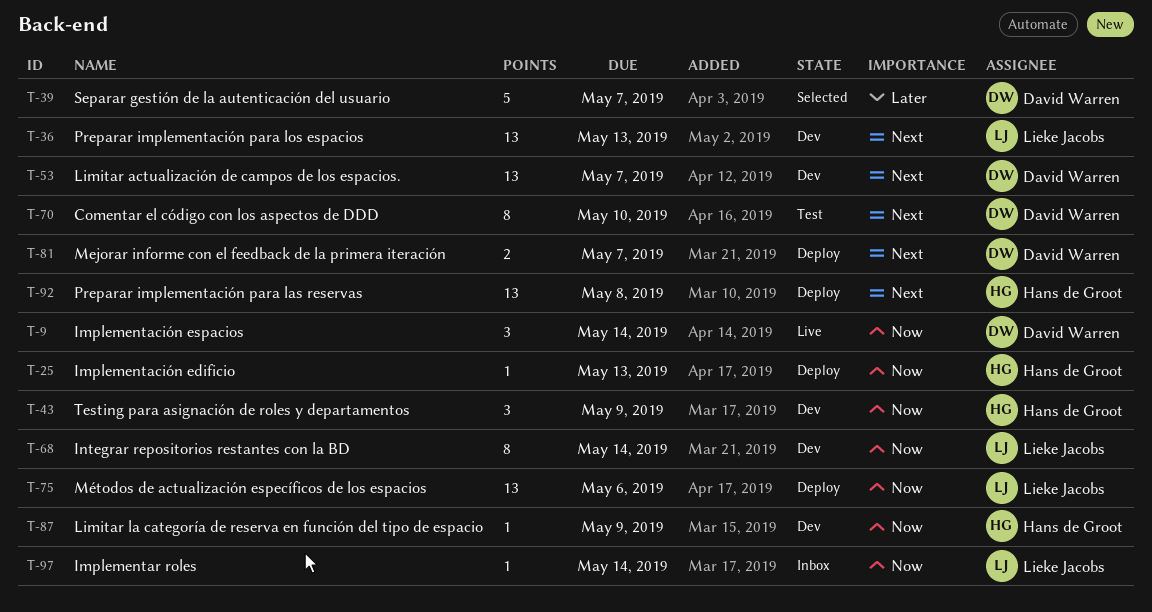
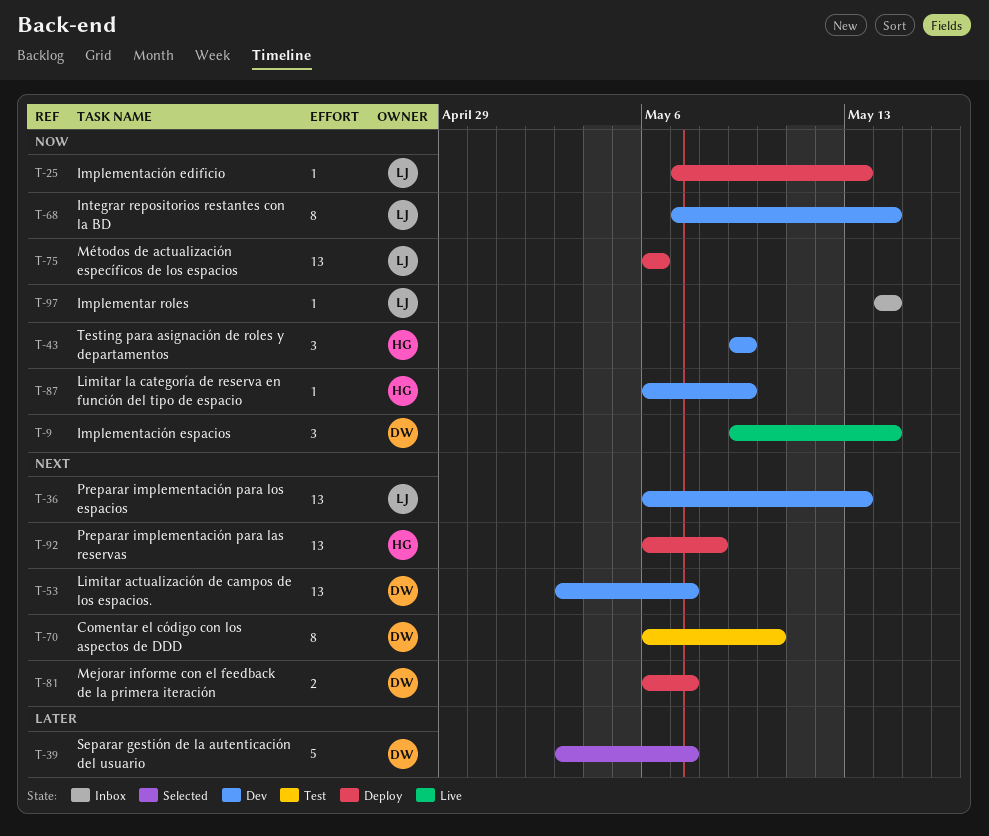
T-25, owner: Hans de Groot -> Lieke Jacobs

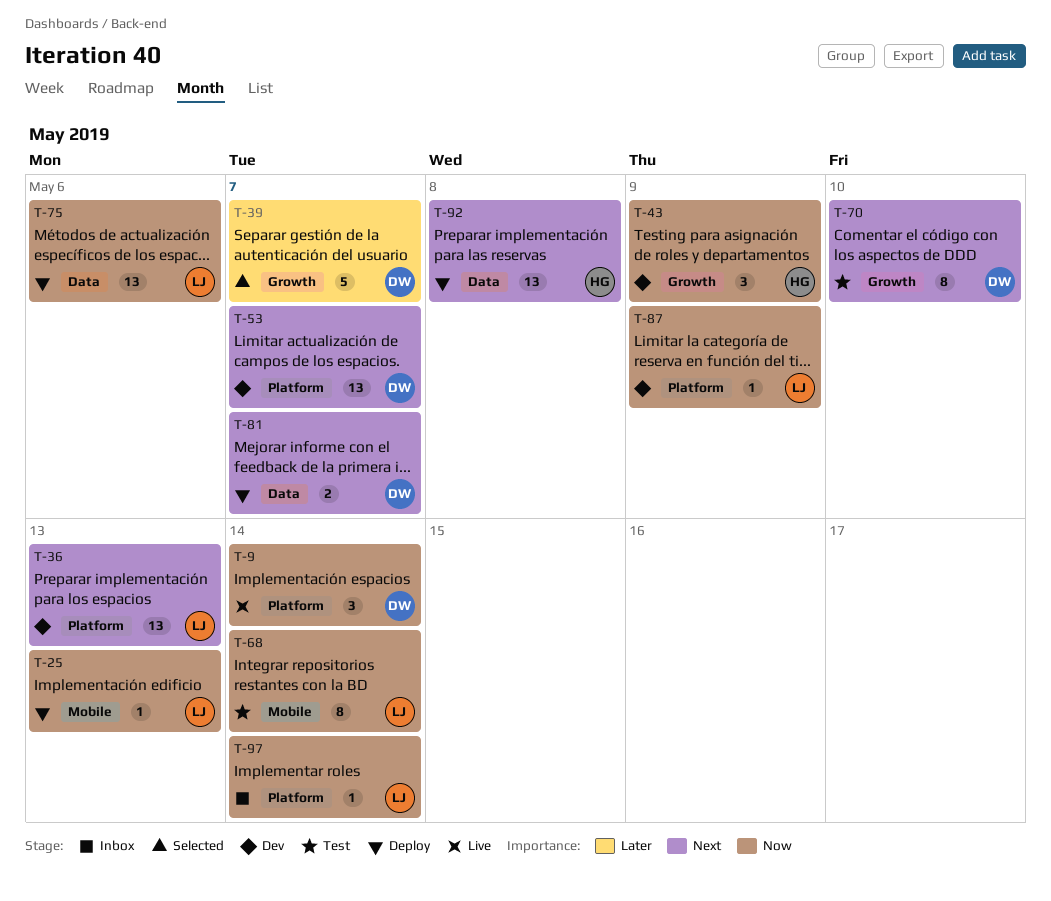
T-68, status: Dev -> Test
T-87, owner: HG -> LJ

